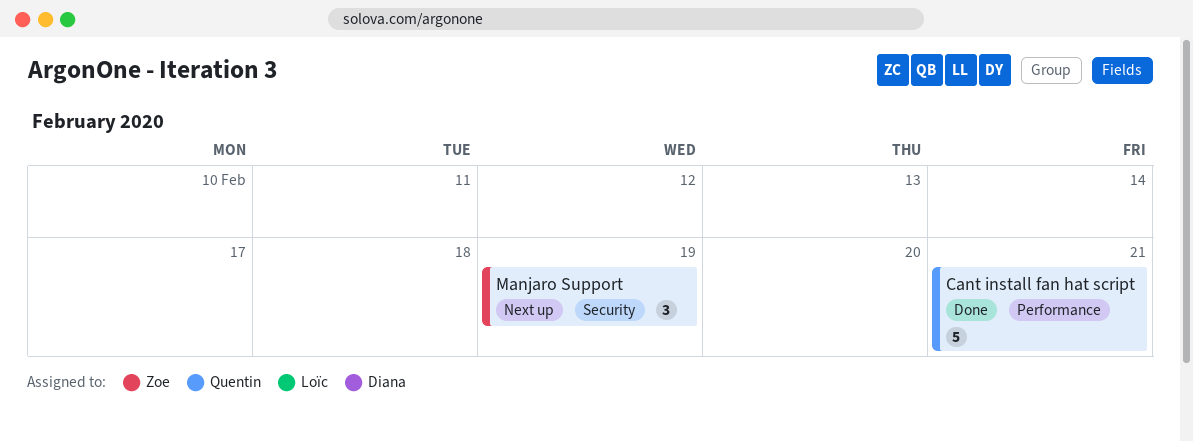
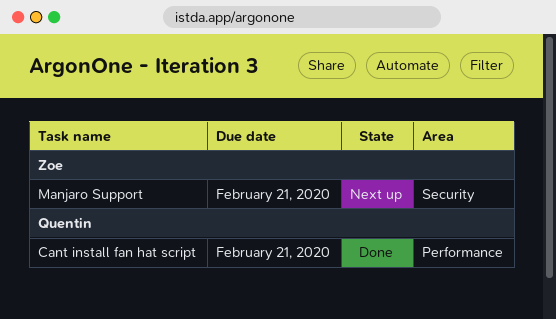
Manjaro Support, due: Feb 19 -> Feb 21

